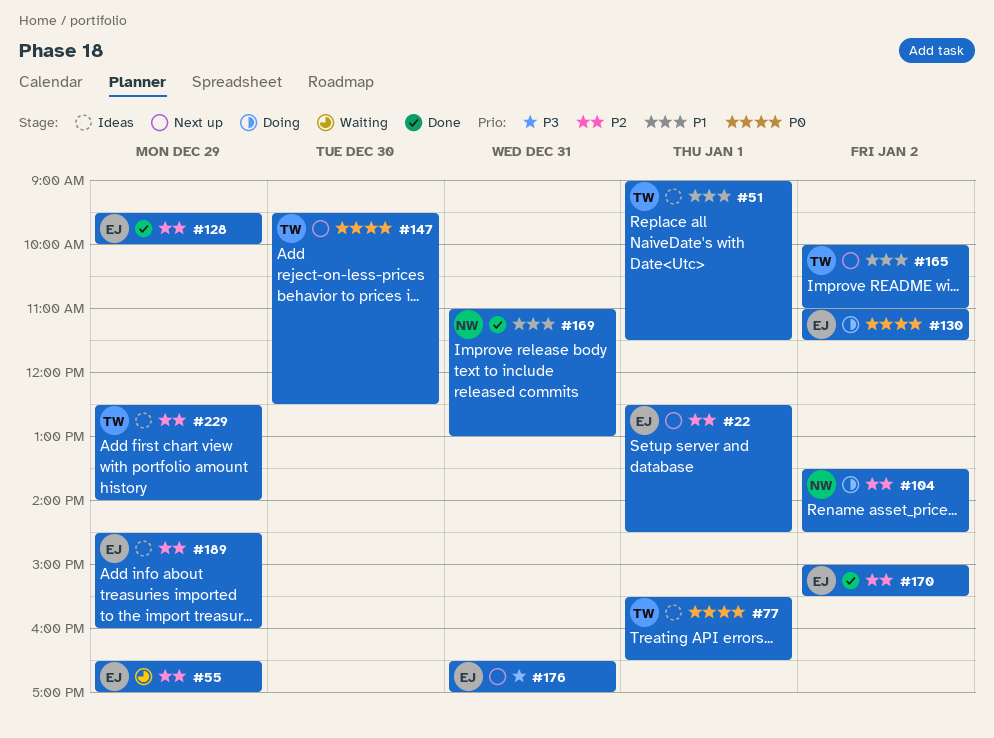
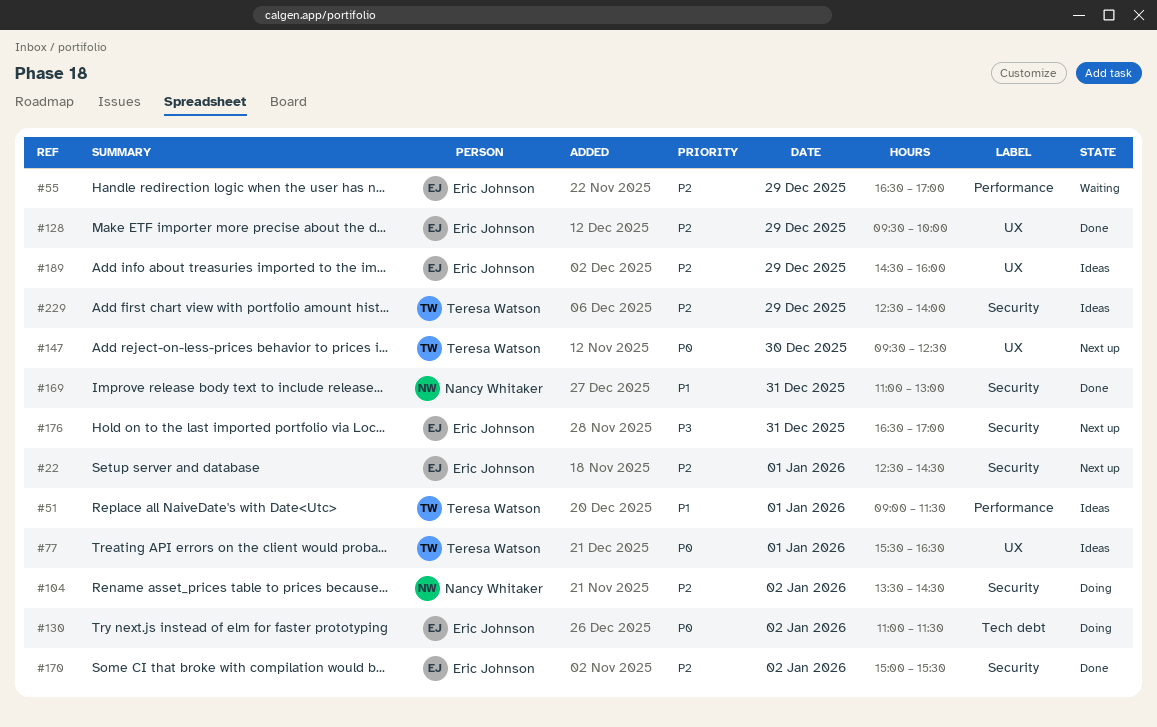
#165: present -> none

